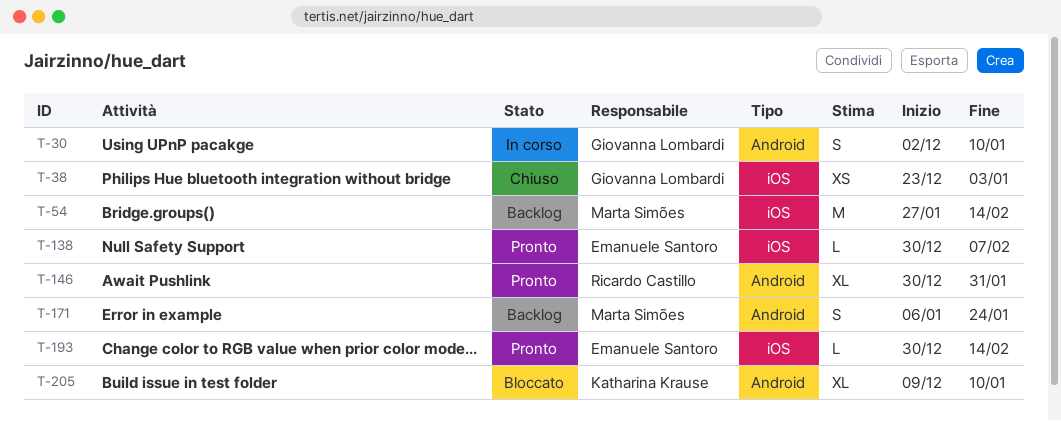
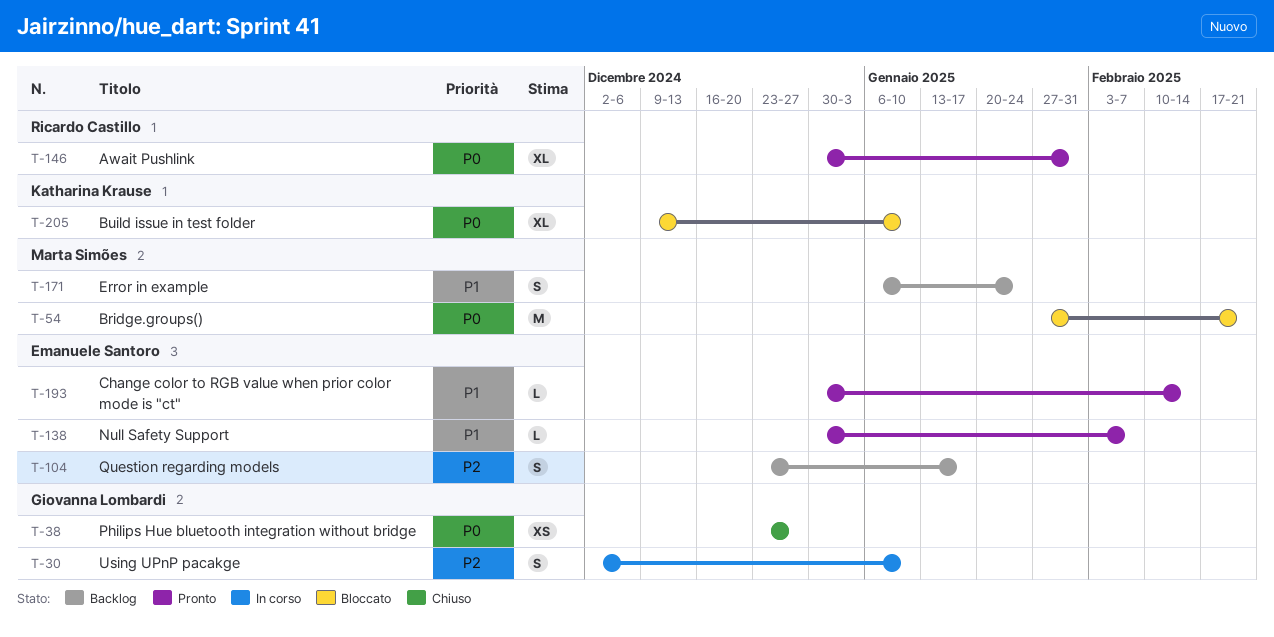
T-38, due: Jan 3 -> Dec 27
T-54, status: Backlog -> Bloccato
T-54, due: Feb 14 -> Feb 21
T-104: none -> present

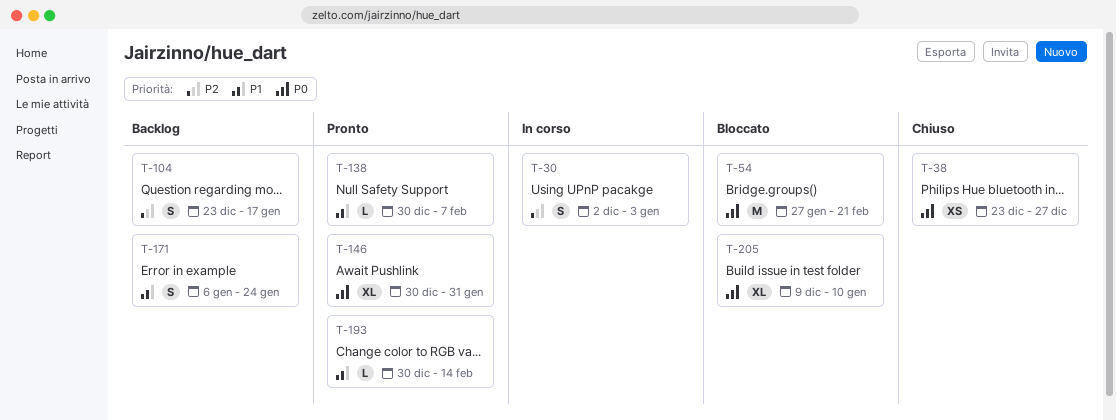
T-30, due: Jan 10 -> Jan 3

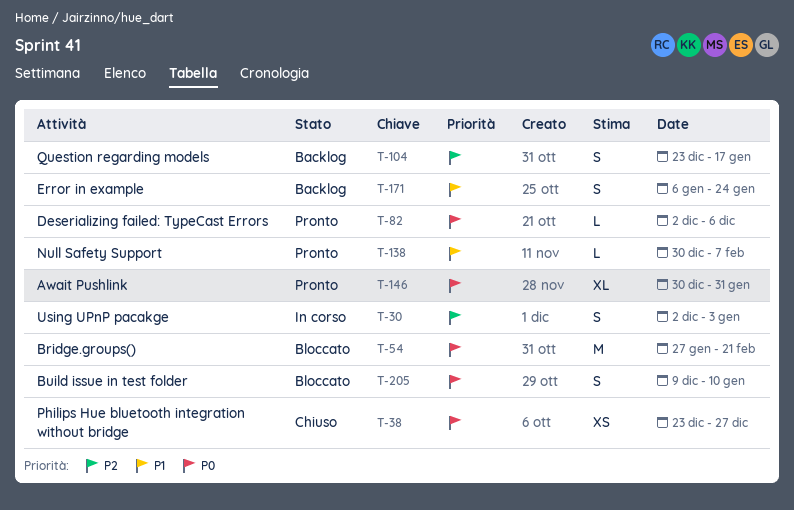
T-82: none -> present
T-193: present -> none
T-205, estimate: XL -> S

